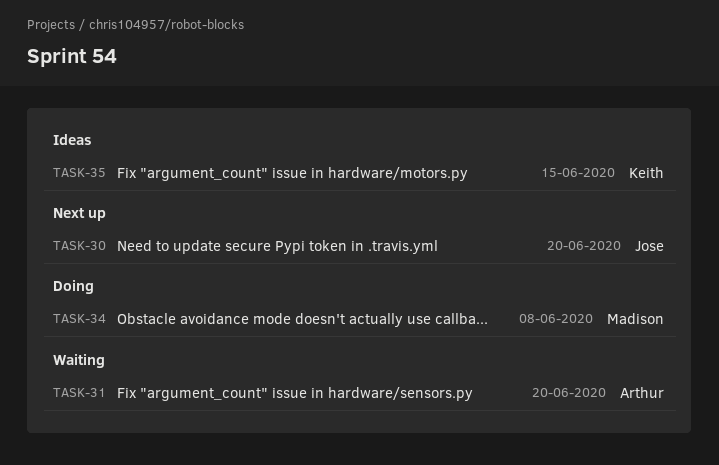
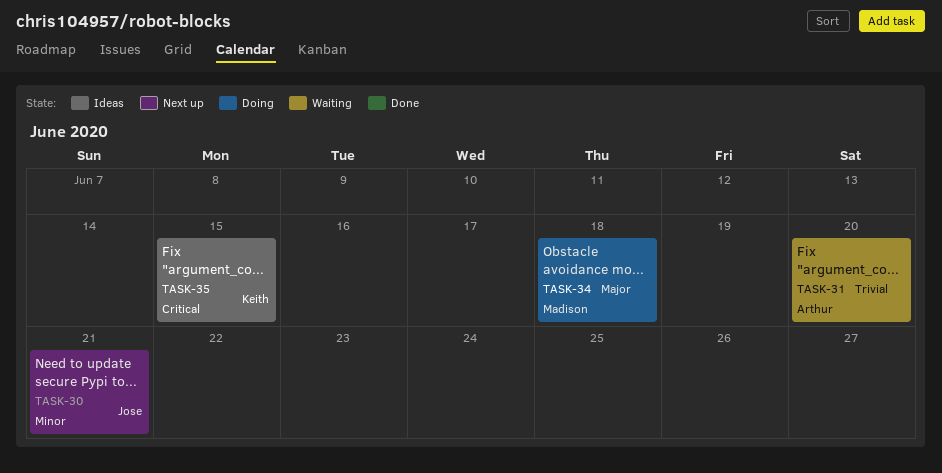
TASK-30, due: Jun 20 -> Jun 21
TASK-34, due: Jun 8 -> Jun 18

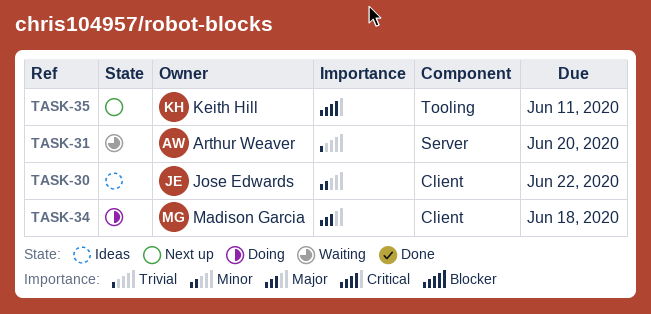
TASK-30, status: Next up -> Ideas
TASK-30, due: Jun 21 -> Jun 22
TASK-35, status: Ideas -> Next up
TASK-35, due: Jun 15 -> Jun 11

